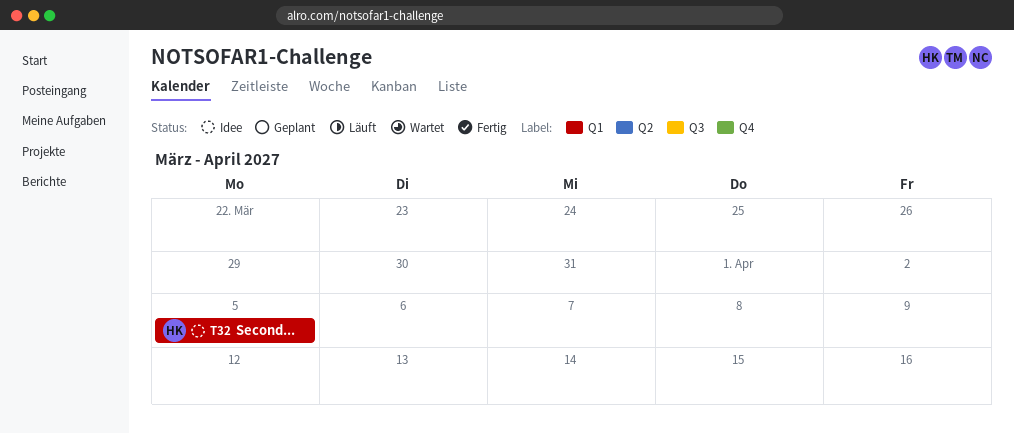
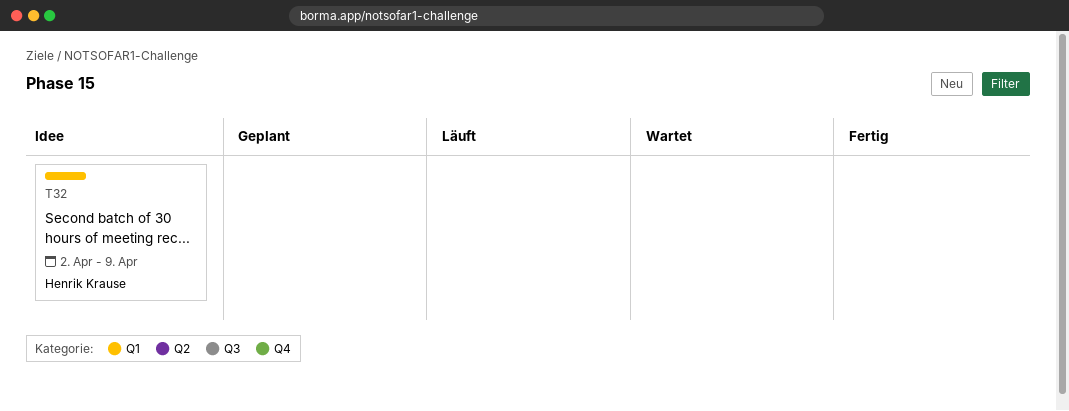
T32, start: Apr 5 -> Apr 2
T32, due: Apr 5 -> Apr 9

